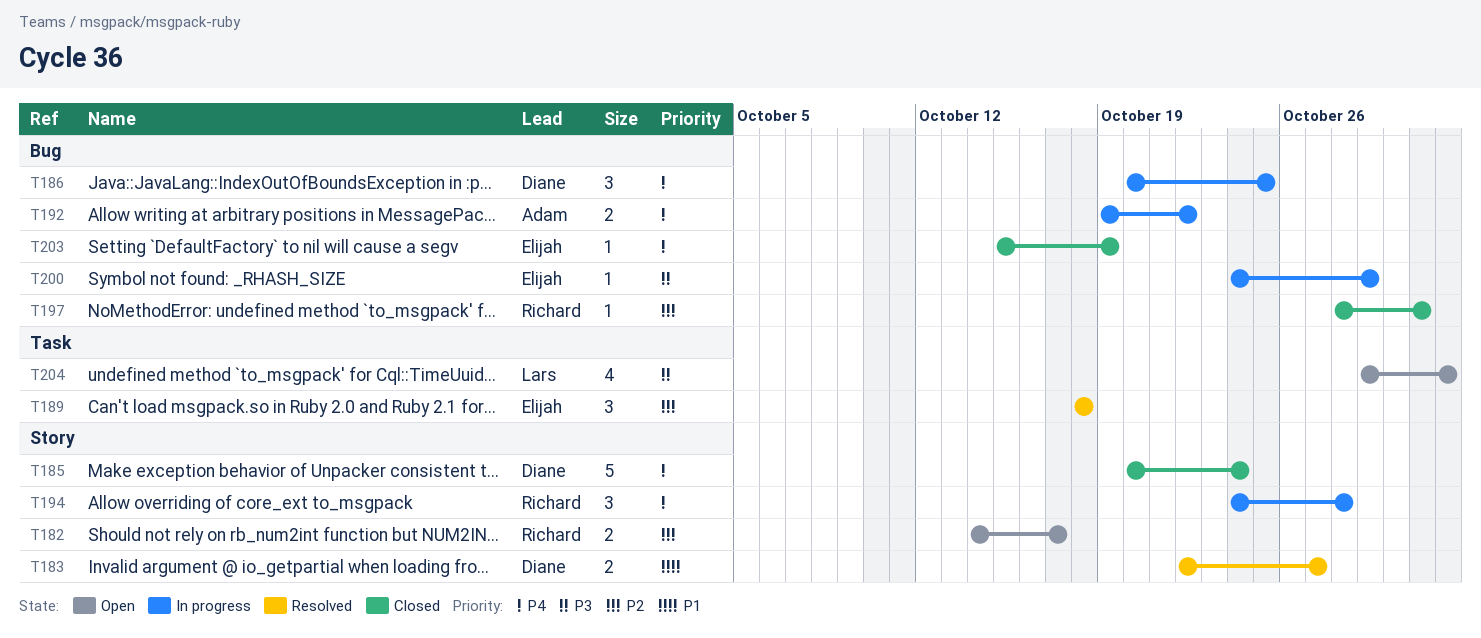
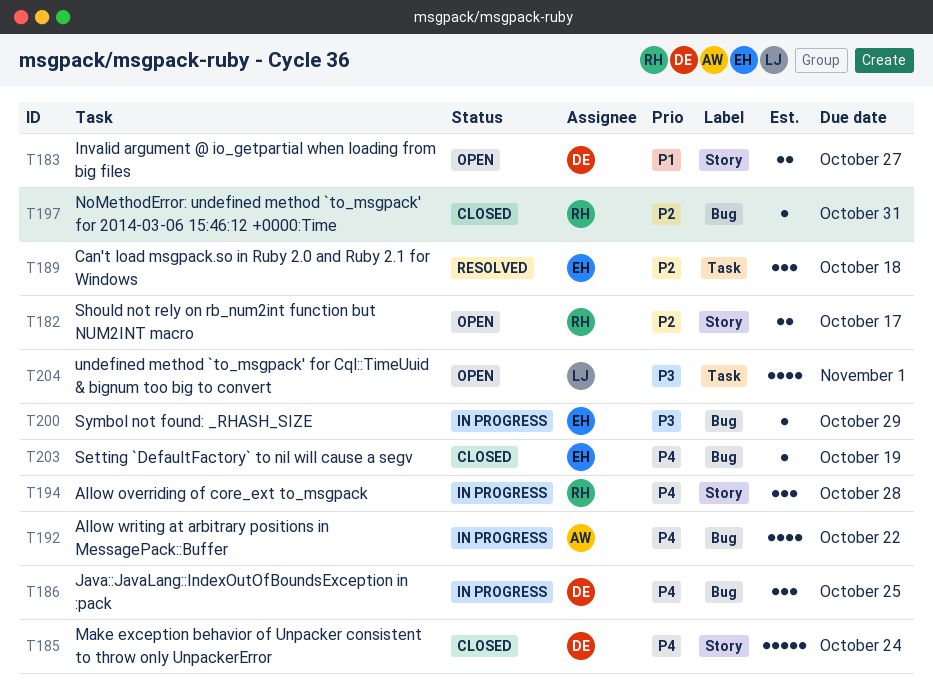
T183, status: Resolved -> Open
T192, estimate: 2 -> 4

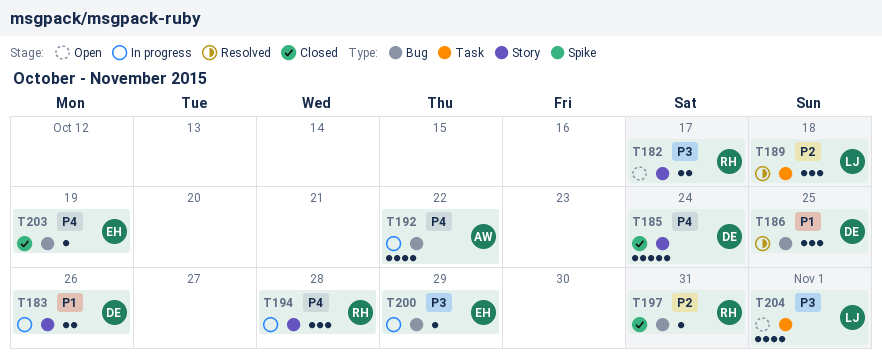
T182, priority: P2 -> P3
T183, status: Open -> In progress
T183, due: Oct 27 -> Oct 26
T186, status: In progress -> Resolved
T186, priority: P4 -> P1
T189, owner: EH -> LJ

